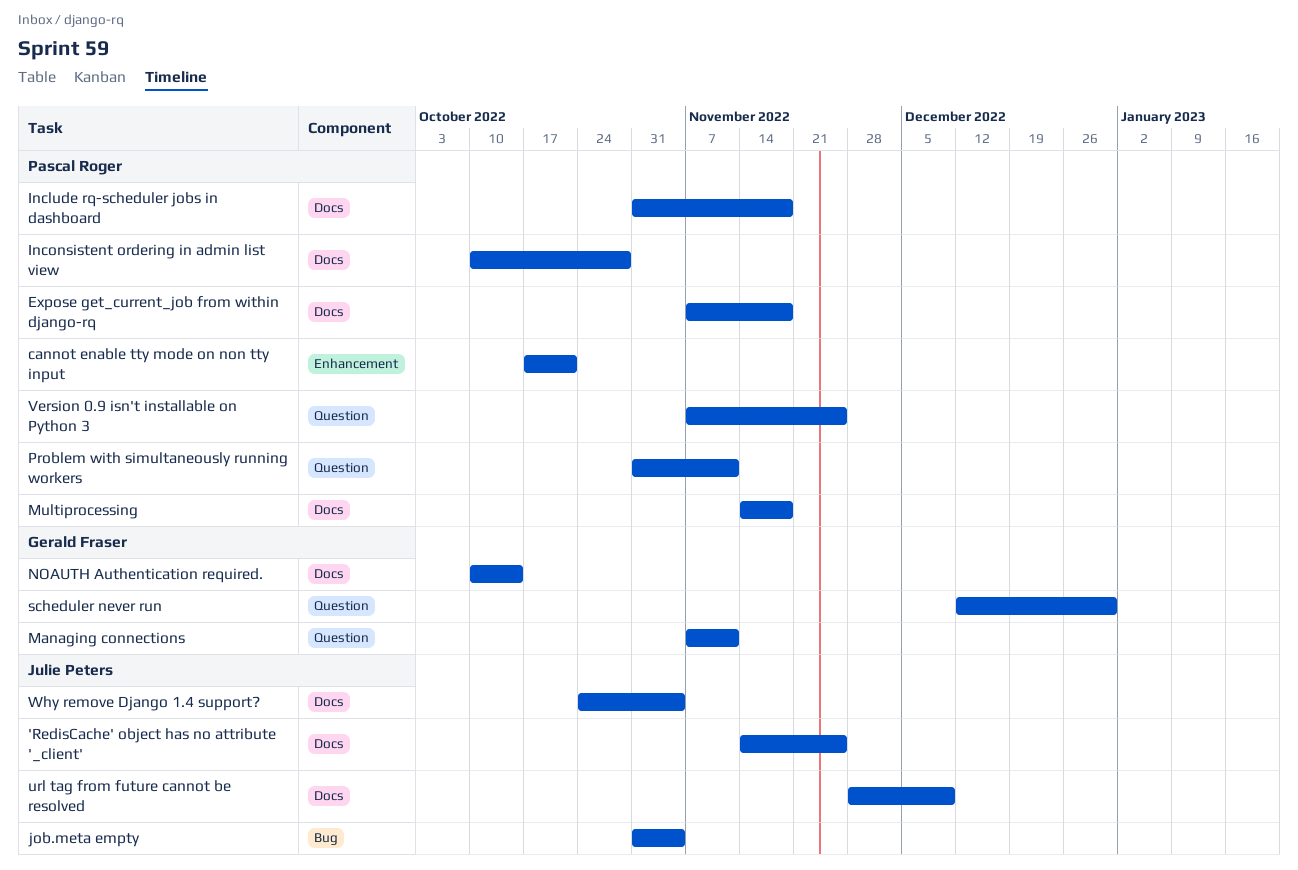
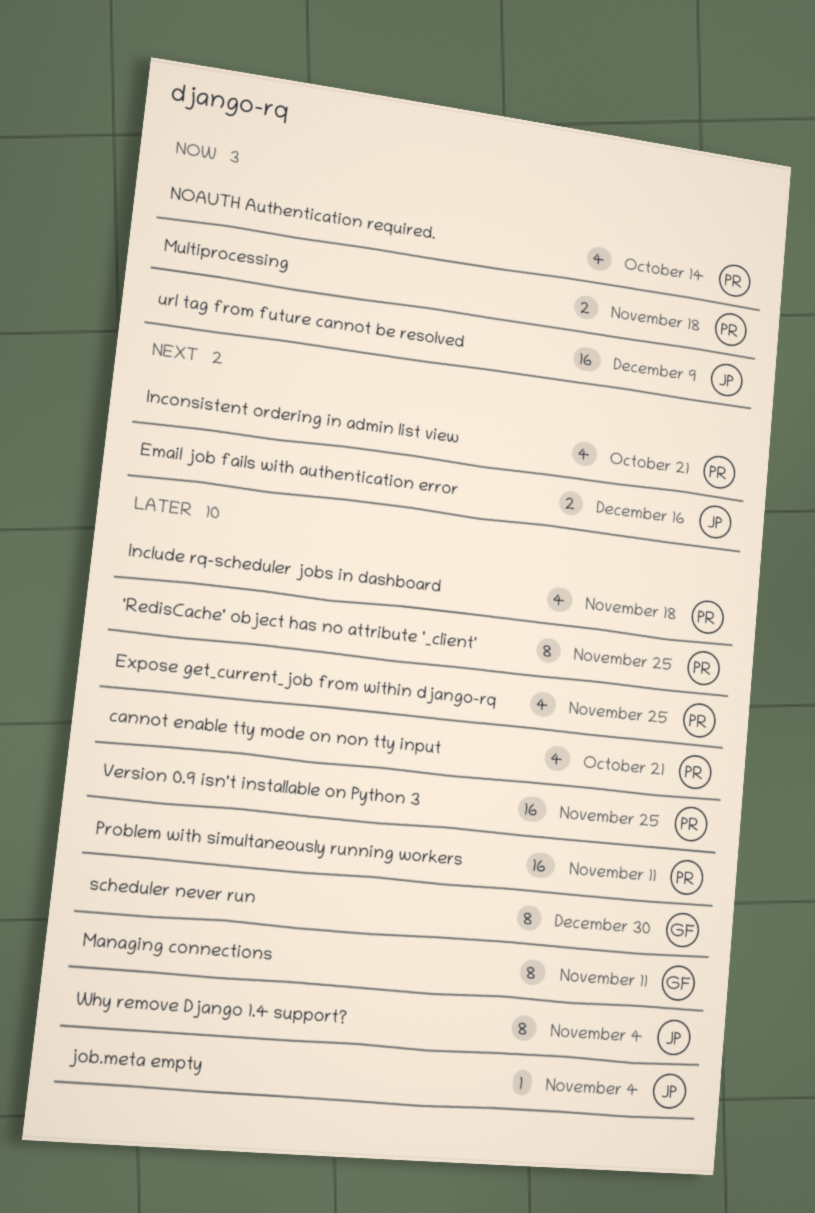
'RedisCache' object has no attribute '_client', owner: Julie Peters -> Pascal Roger
Email job fails with authentication error: none -> present
Expose get_current_job from within django-rq, due: Nov 18 -> Nov 25
Inconsistent ordering in admin list view, due: Oct 28 -> Oct 21
NOAUTH Authentication required., owner: Gerald Fraser -> Pascal Roger

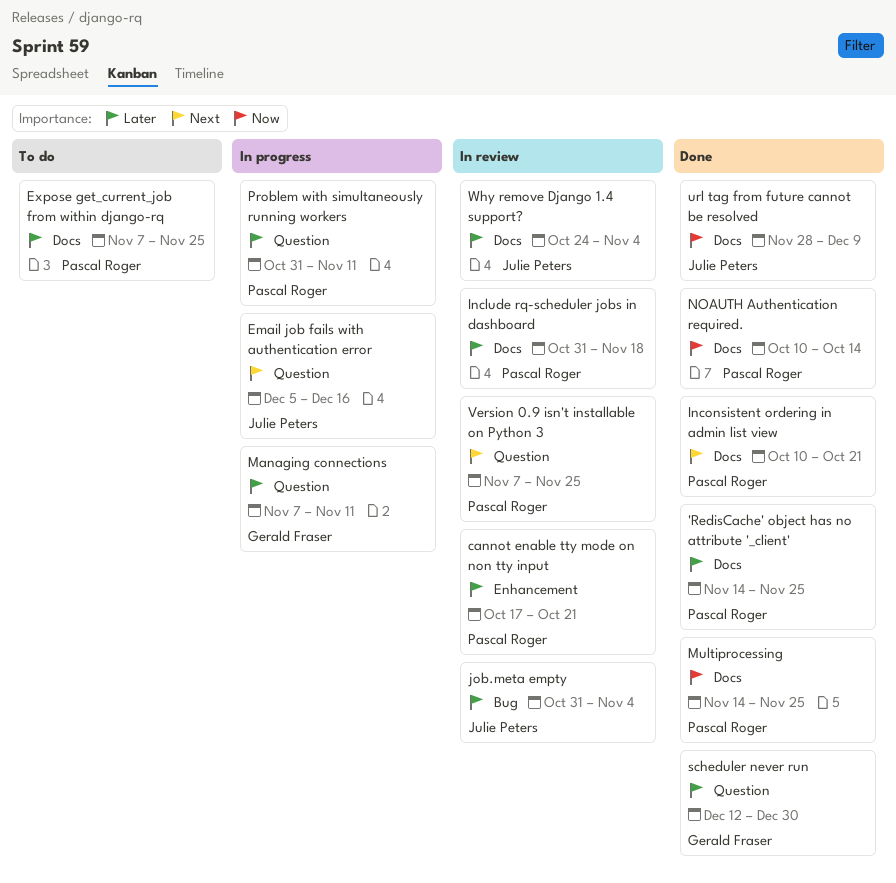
Multiprocessing, due: Nov 18 -> Nov 25
Version 0.9 isn't installable on Python 3, priority: Later -> Next

